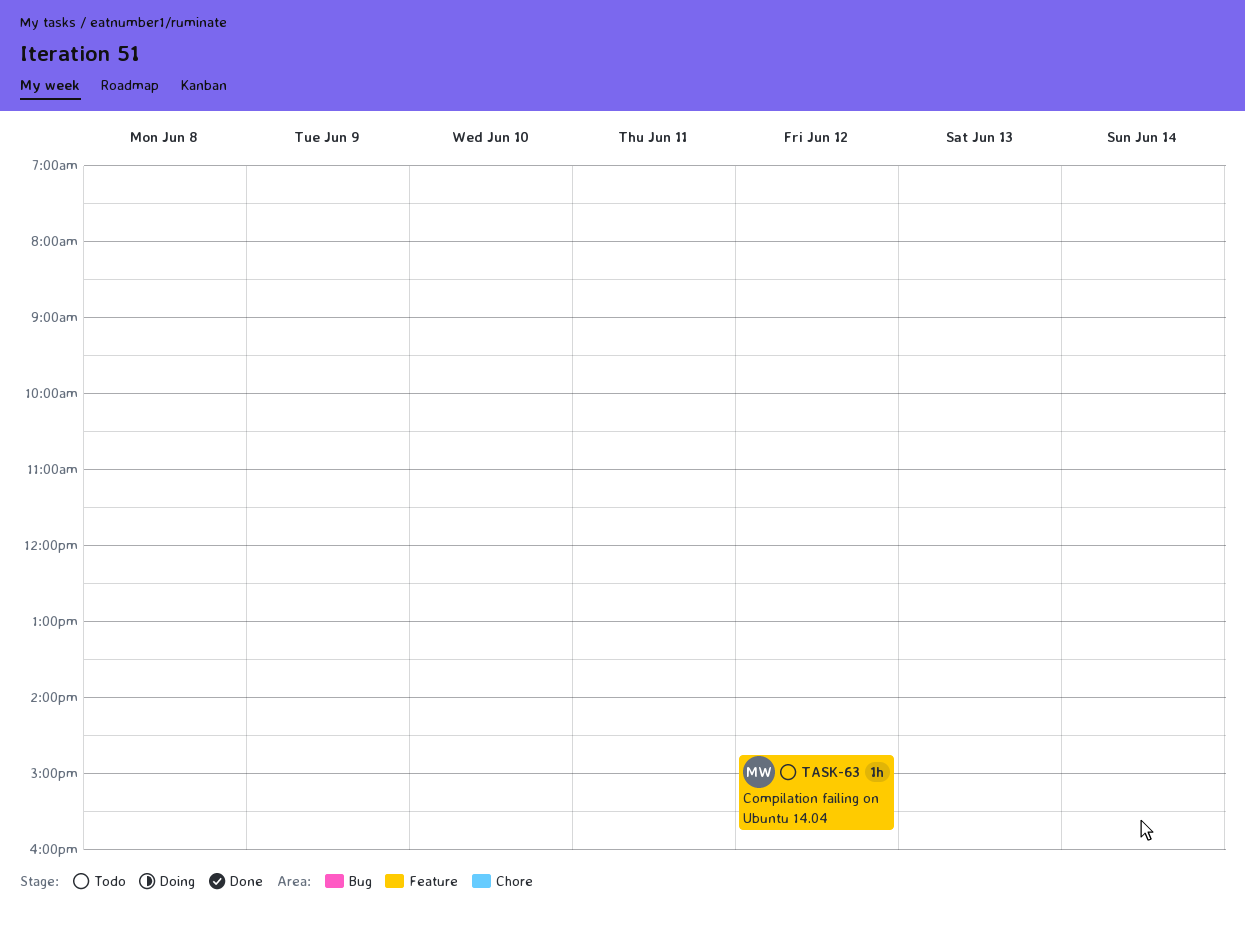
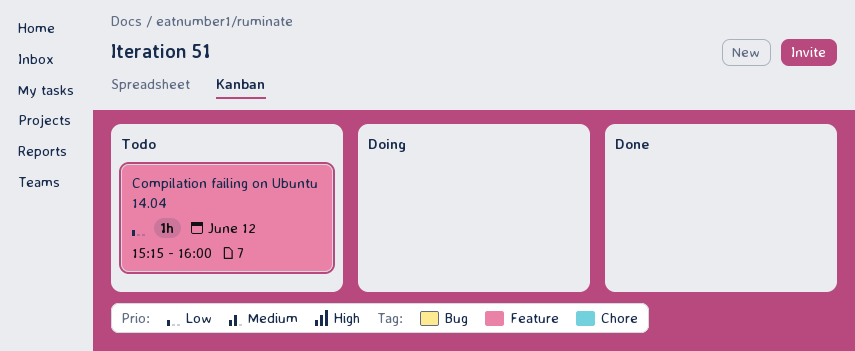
Compilation failing on Ubuntu 14.04, begins: 14:45 -> 15:15
Compilation failing on Ubuntu 14.04, ends: 15:45 -> 16:00

